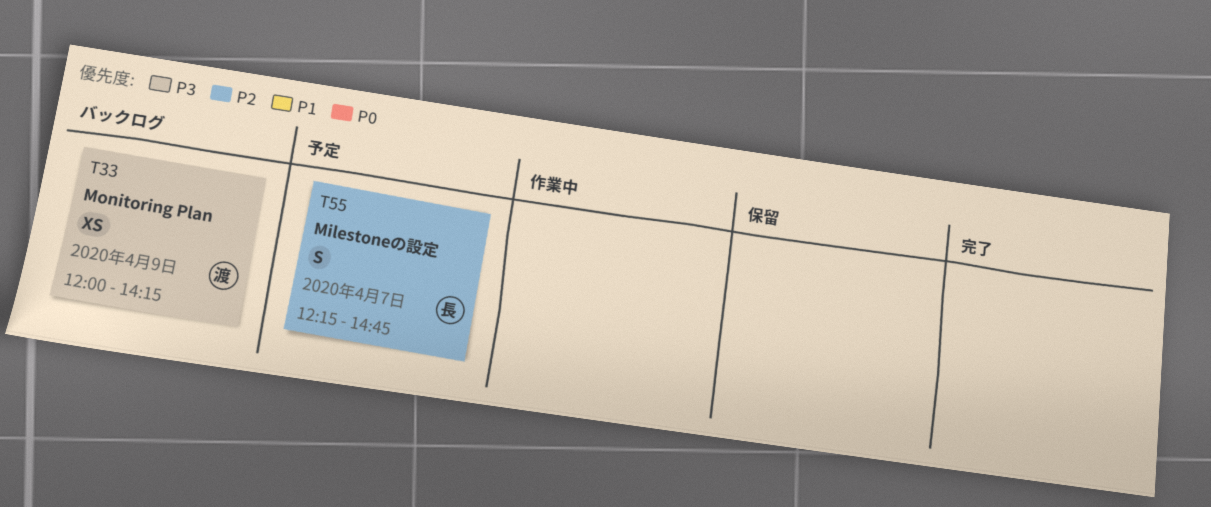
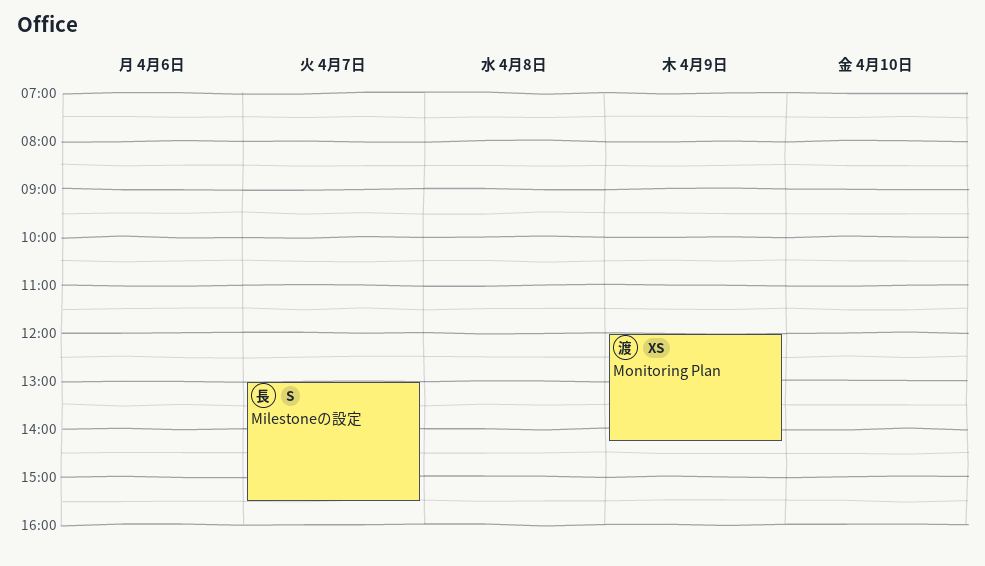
Milestoneの設定, begins: 12:15 -> 13:00
Milestoneの設定, ends: 14:45 -> 15:30

